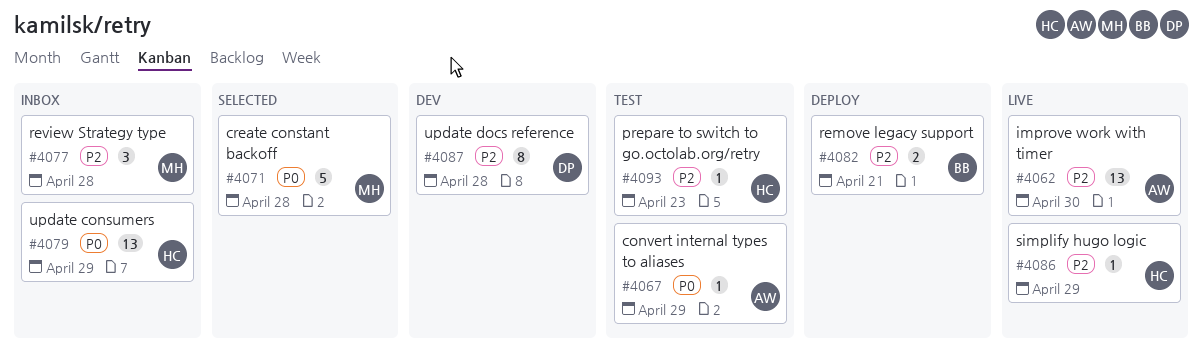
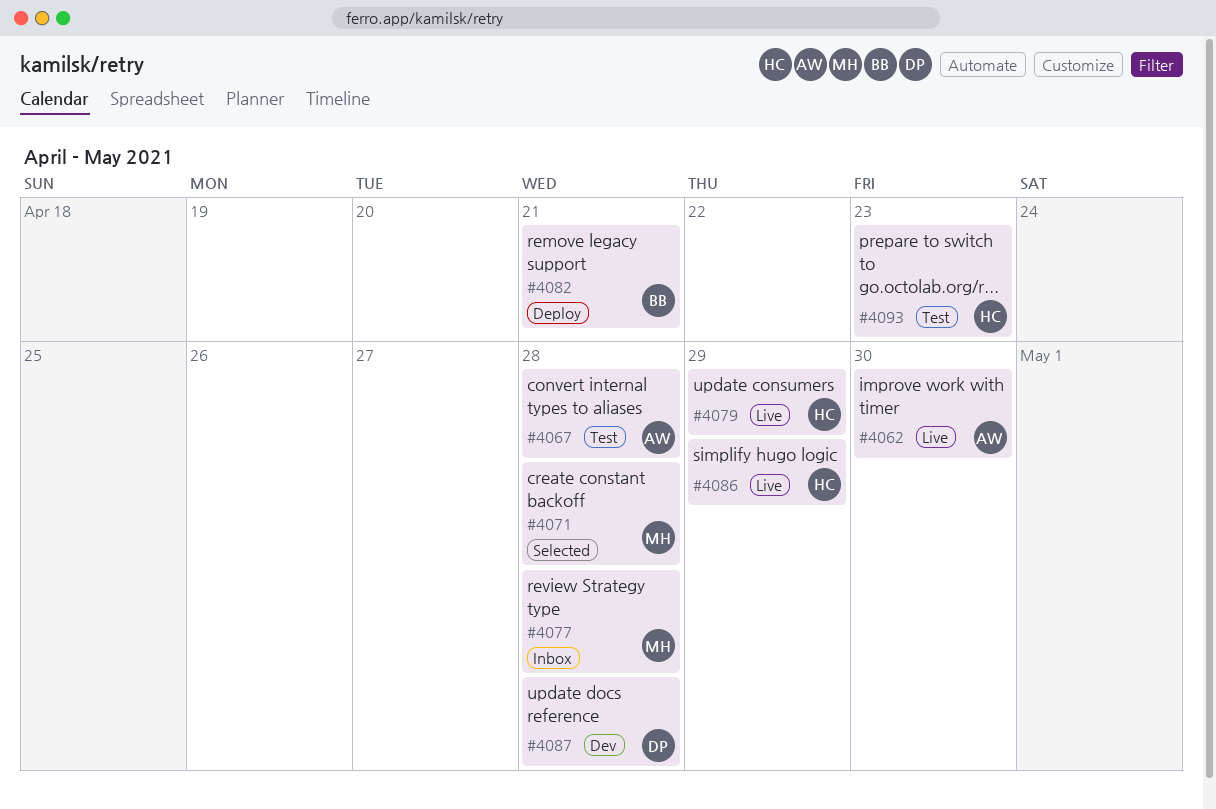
#4067, due: Apr 29 -> Apr 28
#4079, status: Inbox -> Live

